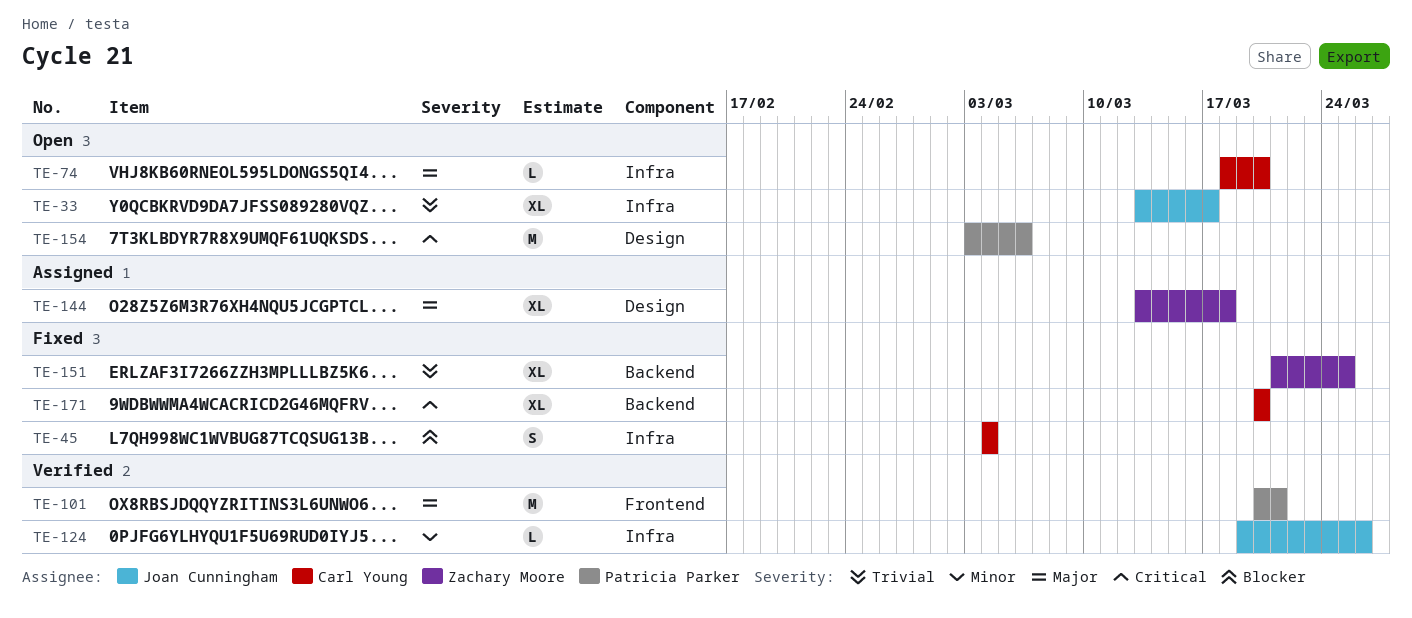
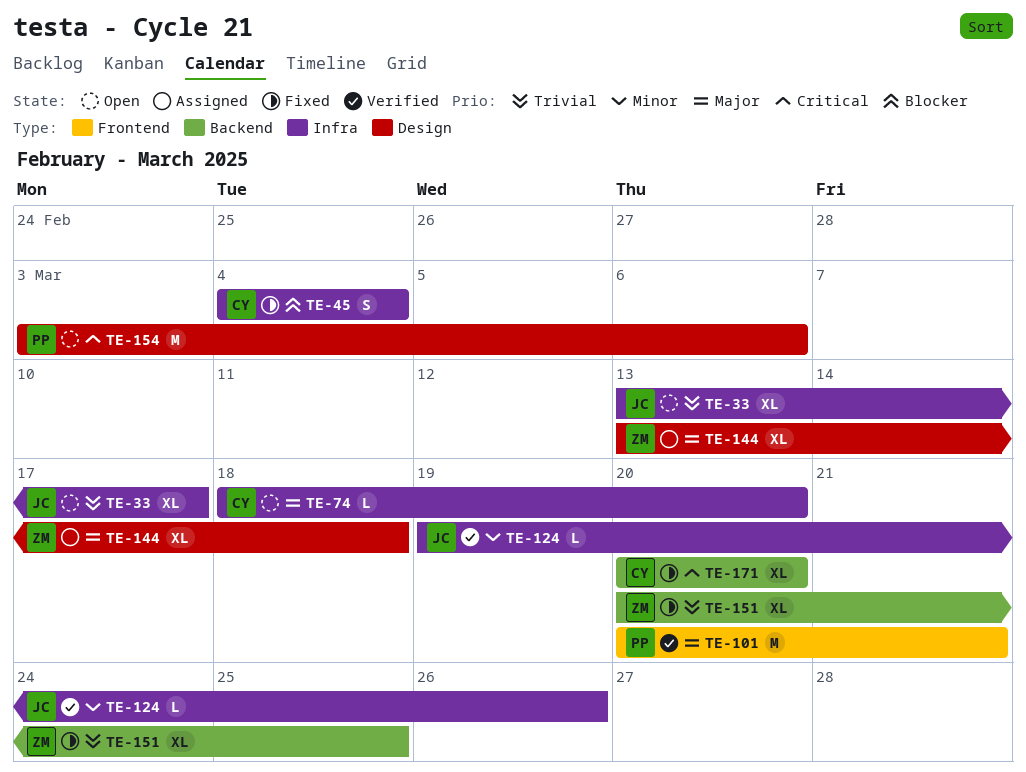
TE-151, start: Mar 21 -> Mar 20

